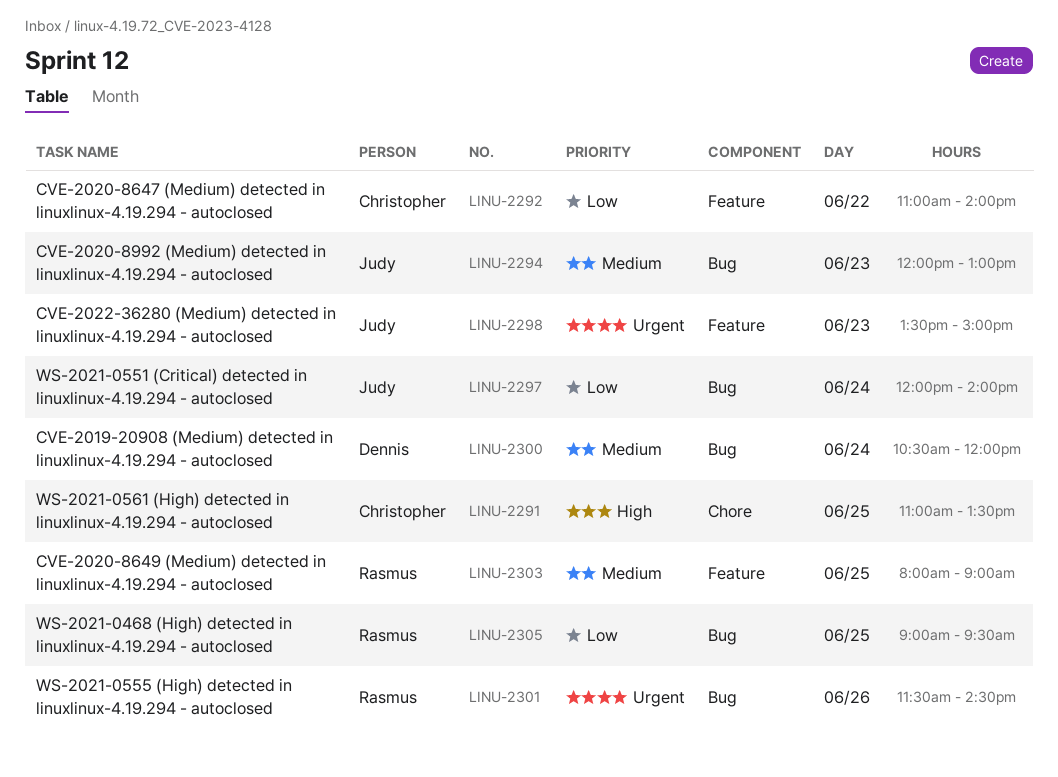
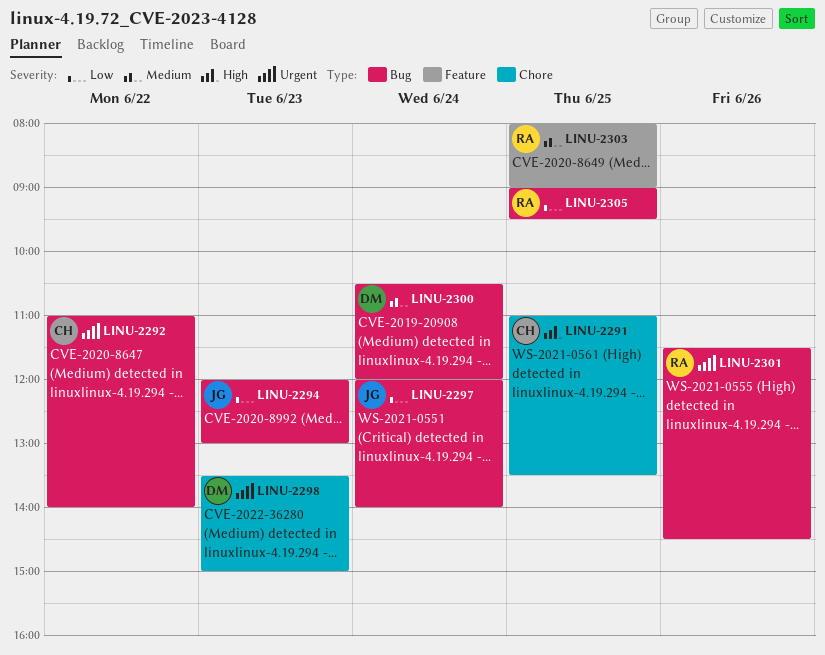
LINU-2292, priority: Low -> Urgent
LINU-2292, label: Feature -> Bug
LINU-2294, priority: Medium -> Low
LINU-2298, owner: Judy -> Dennis
LINU-2298, label: Feature -> Chore

